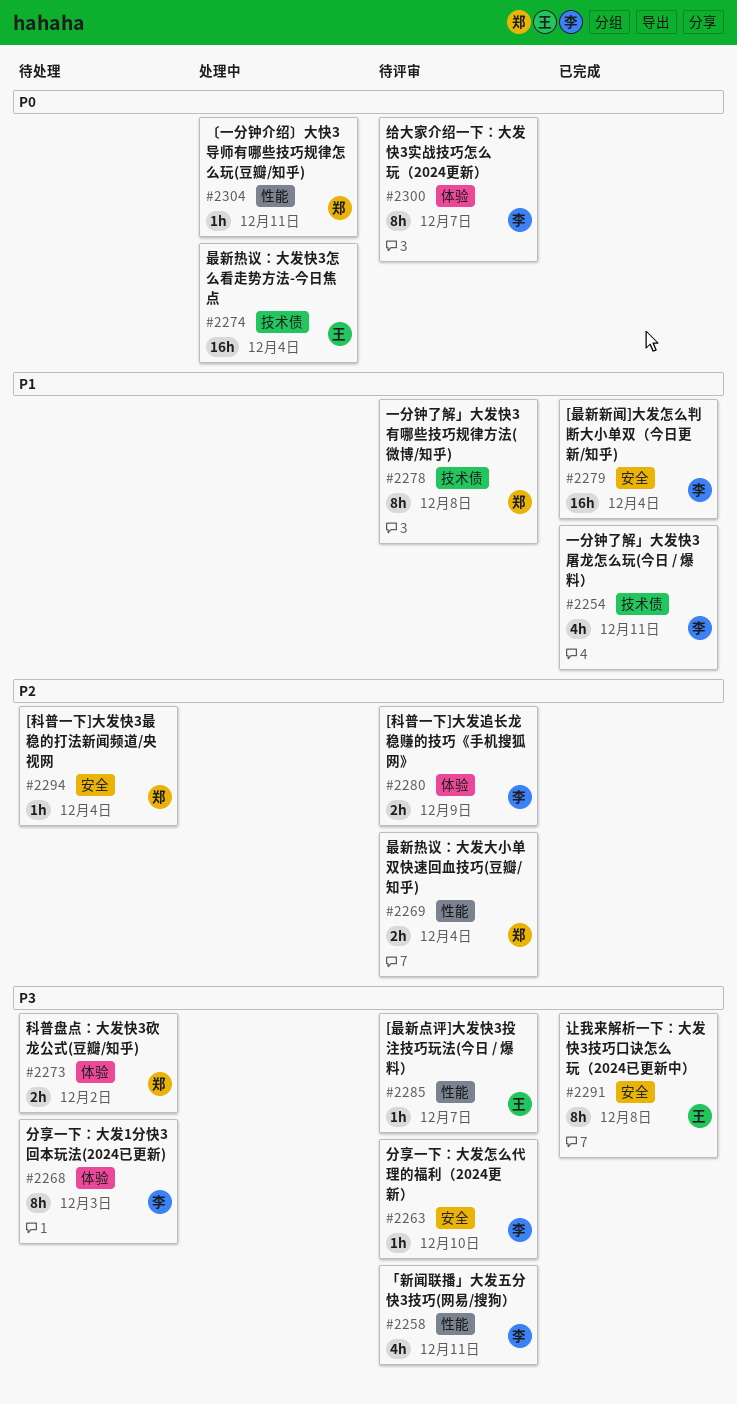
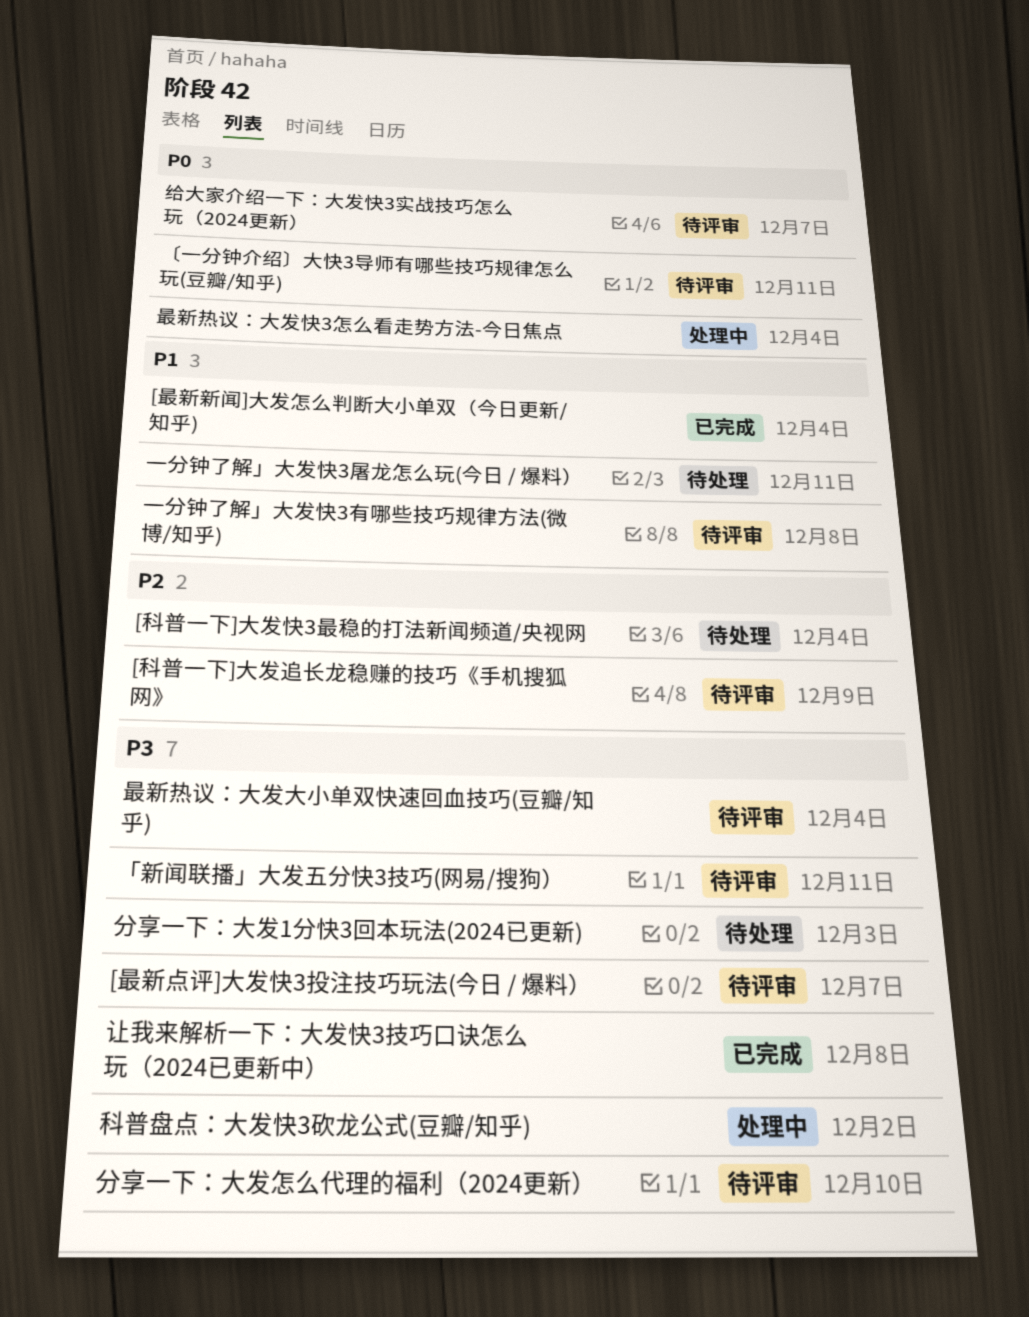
〔一分钟介绍〕大快3导师有哪些技巧规律怎么玩(豆瓣/知乎), status: 处理中 -> 待评审
一分钟了解」大发快3屠龙怎么玩(今日 / 爆料）, status: 已完成 -> 待处理
最新热议：大发大小单双快速回血技巧(豆瓣/知乎), priority: P2 -> P3
科普盘点：大发快3砍龙公式(豆瓣/知乎), status: 待处理 -> 处理中

